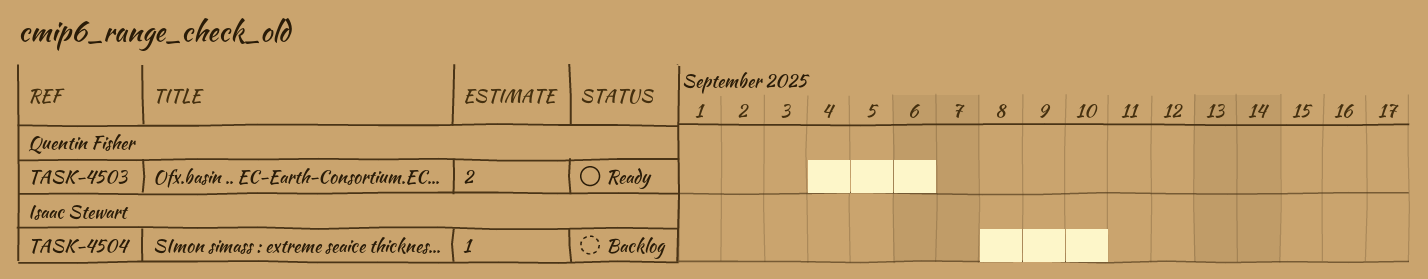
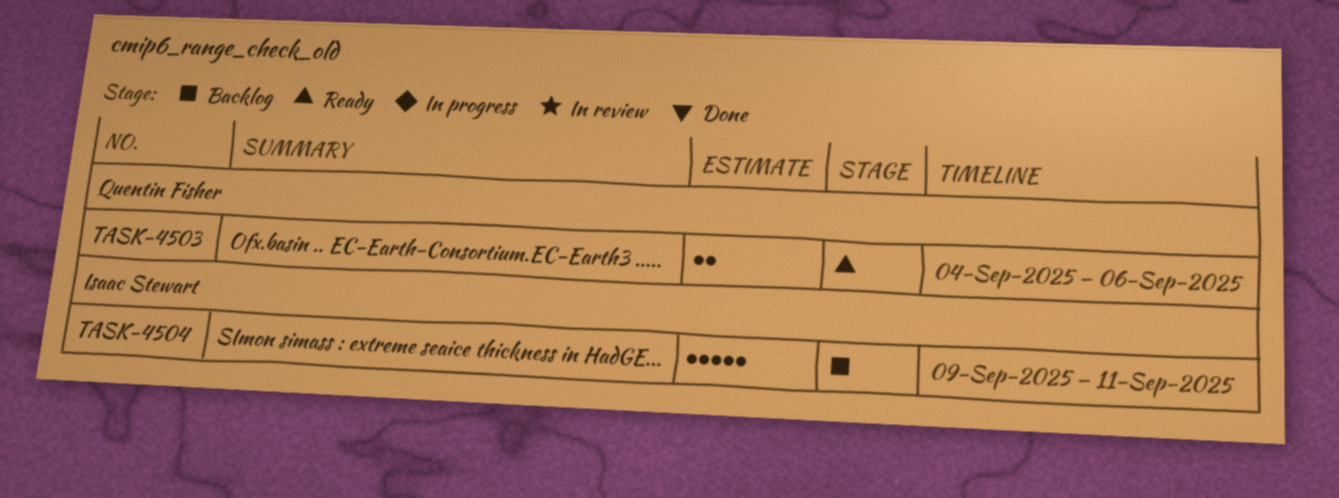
TASK-4504, estimate: 1 -> 5
TASK-4504, start: Sep 8 -> Sep 9
TASK-4504, due: Sep 10 -> Sep 11

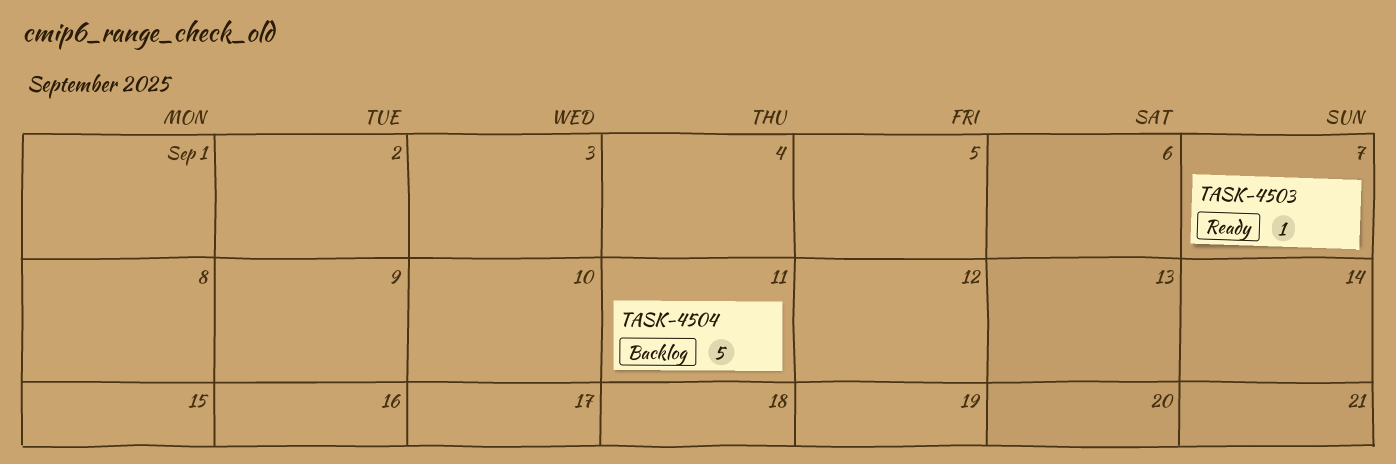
TASK-4503, estimate: 2 -> 1
TASK-4503, due: Sep 6 -> Sep 7

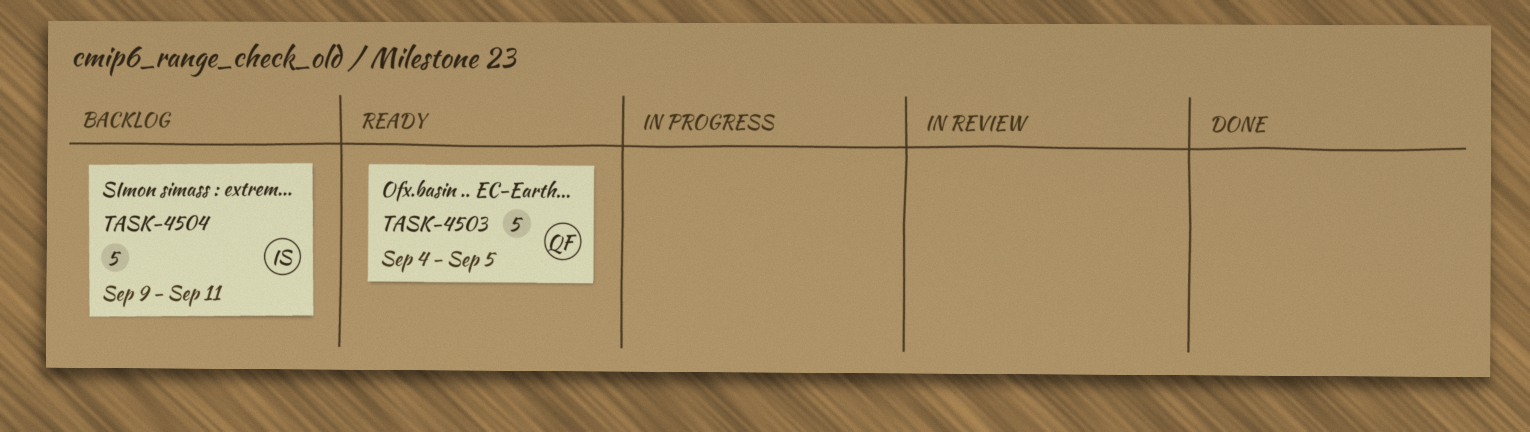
TASK-4503, estimate: 1 -> 5
TASK-4503, due: Sep 7 -> Sep 5

